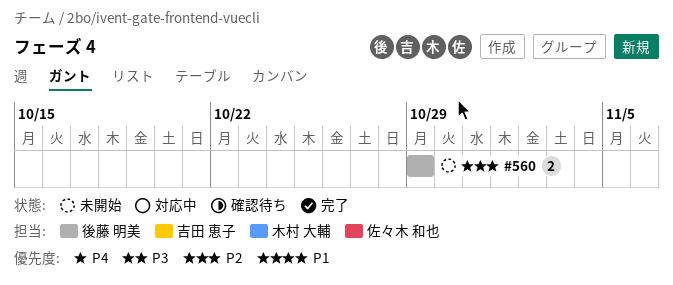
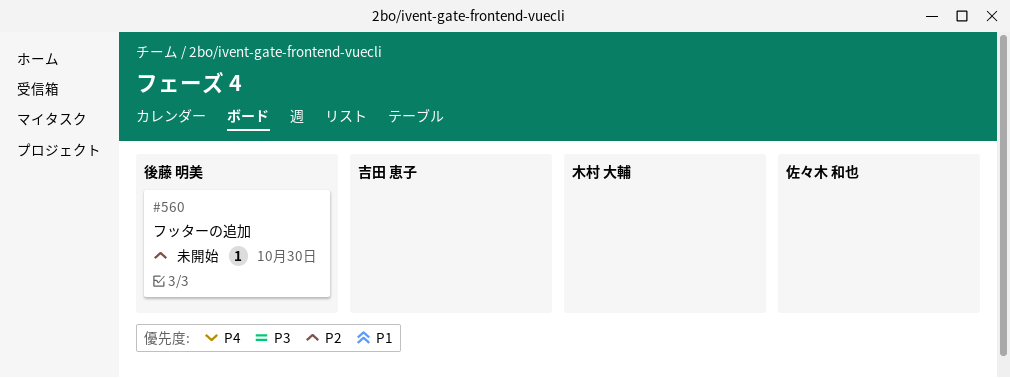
#560, estimate: 2 -> 1
#560, due: Oct 29 -> Oct 30

